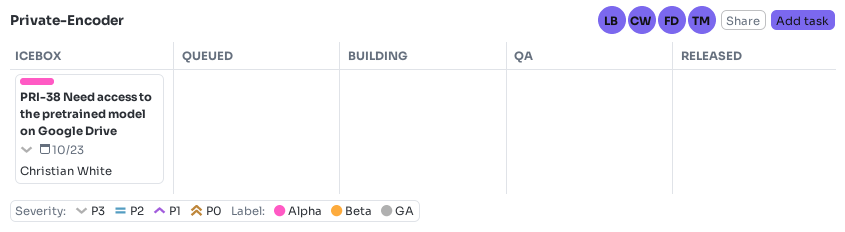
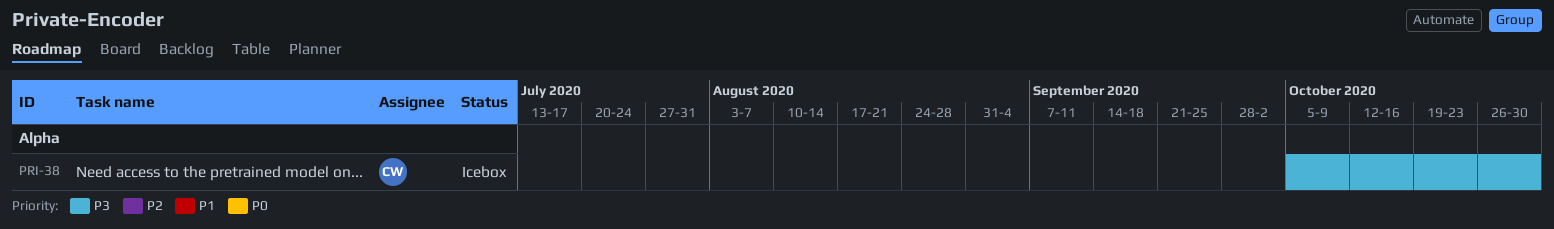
PRI-38, due: Oct 23 -> Oct 30

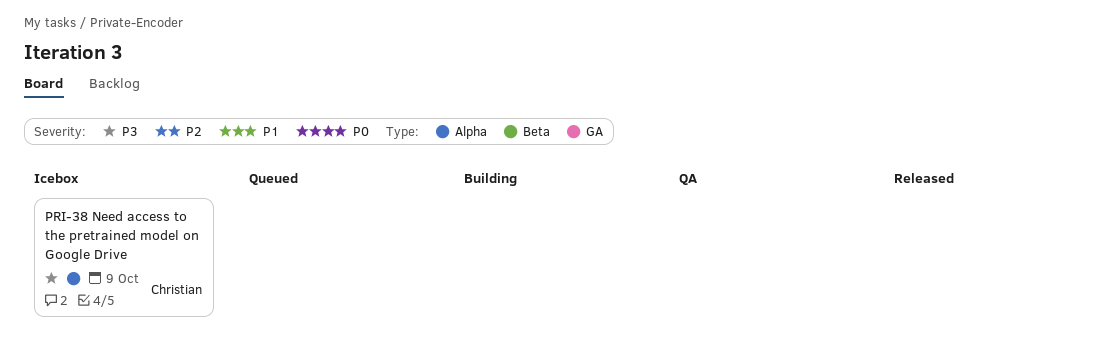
PRI-38, due: Oct 30 -> Oct 9

